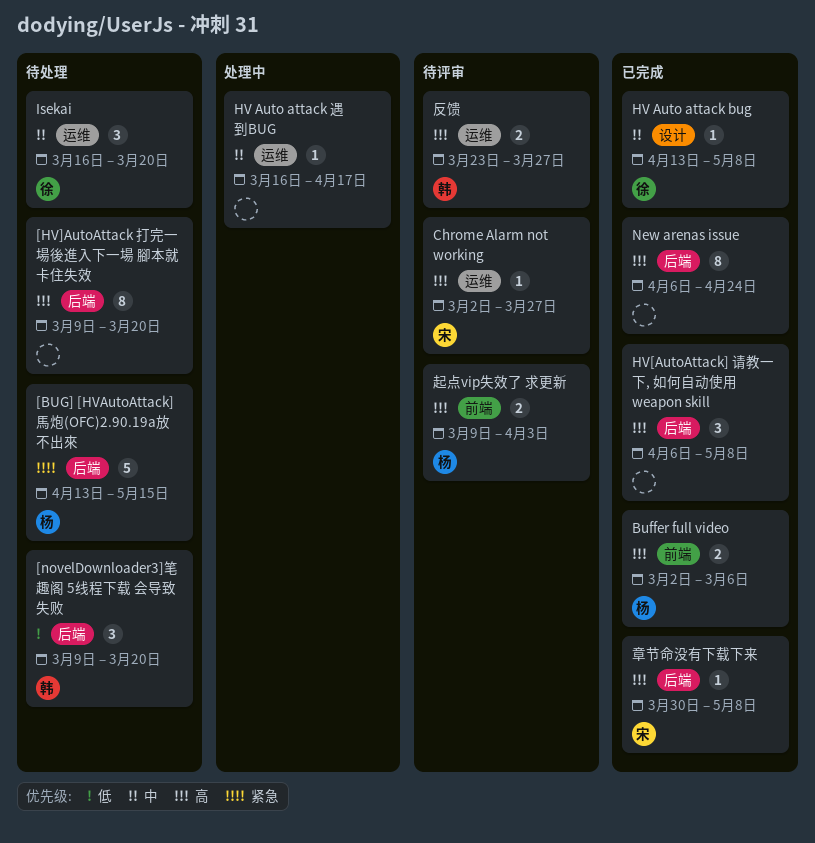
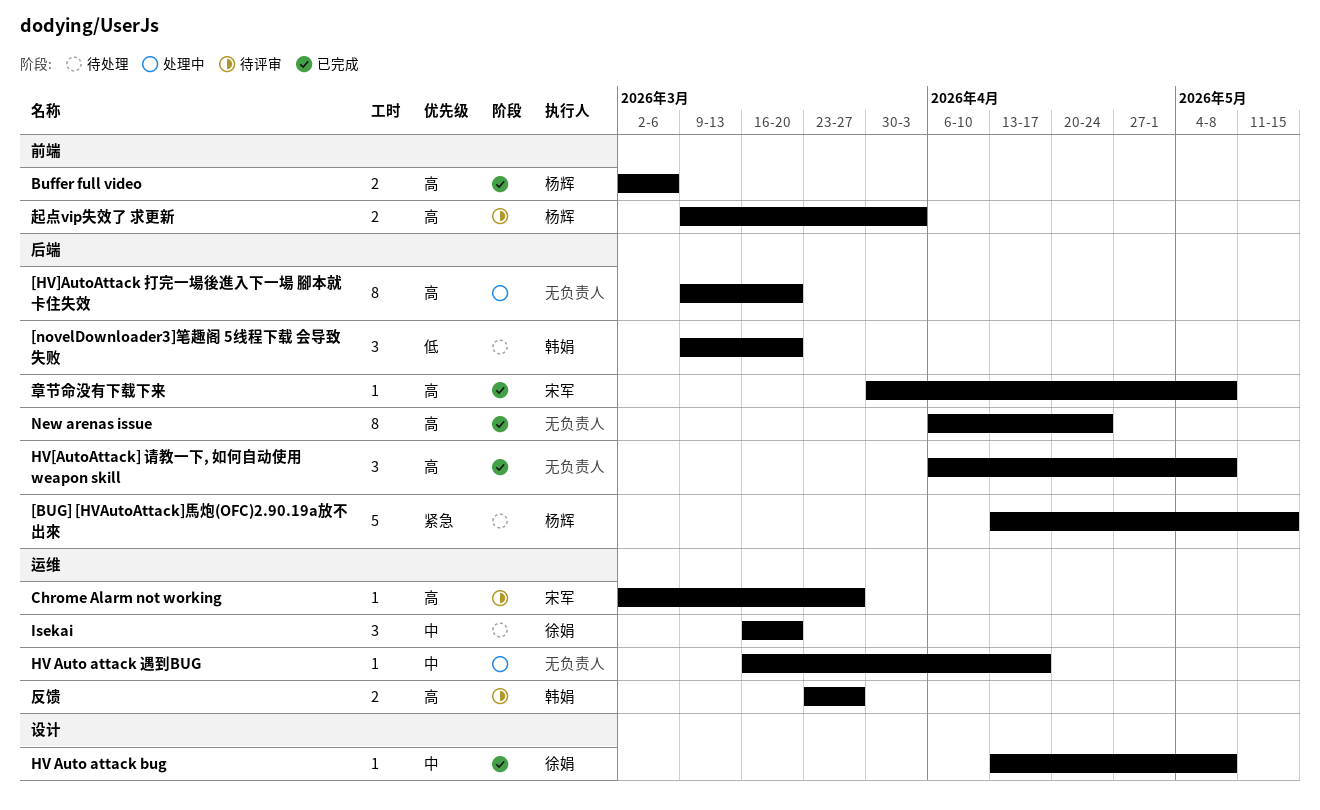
[HV]AutoAttack 打完一場後進入下一場 腳本就卡住失效, status: 待处理 -> 处理中

